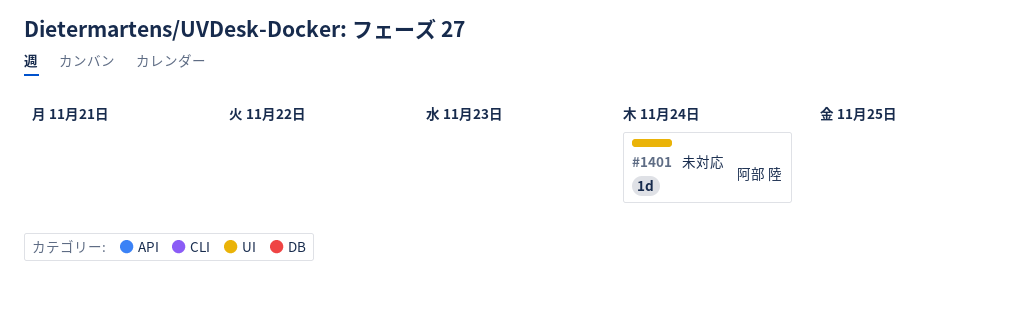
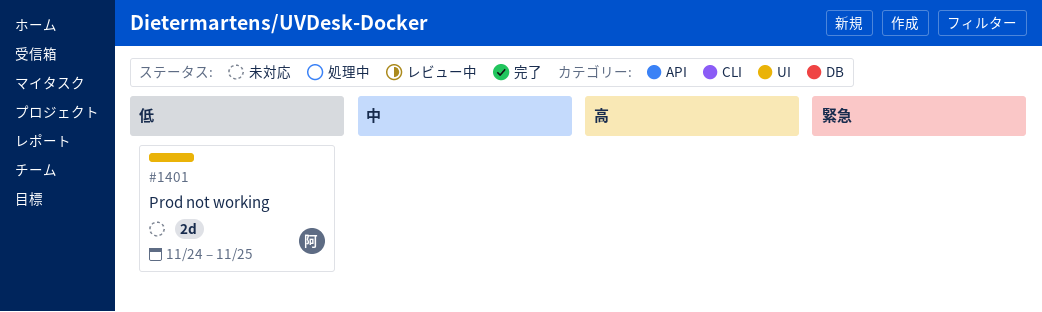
#1401, estimate: 1d -> 2d
#1401, due: Nov 24 -> Nov 25

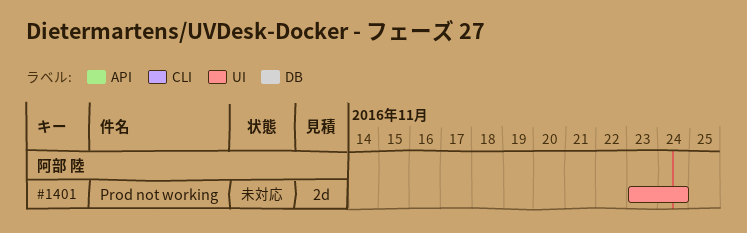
#1401, start: Nov 24 -> Nov 23
#1401, due: Nov 25 -> Nov 24

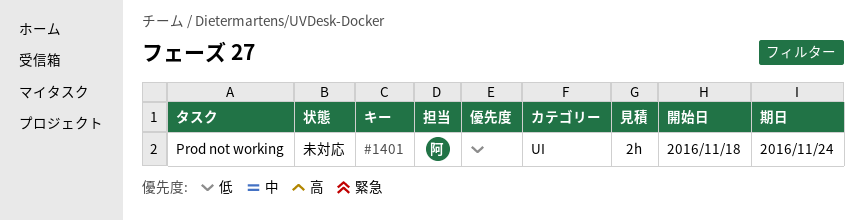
#1401, estimate: 2d -> 2h
#1401, start: Nov 23 -> Nov 18

